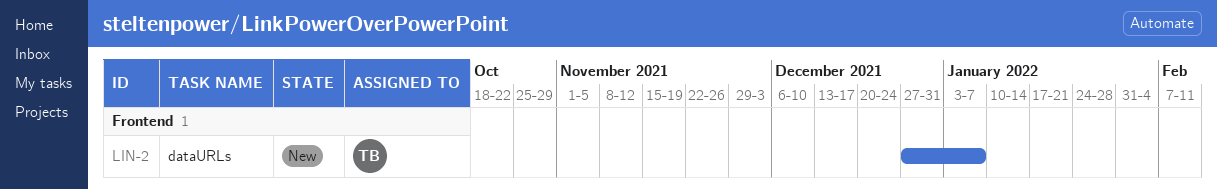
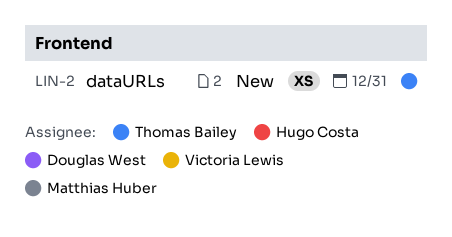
LIN-2, due: Jan 7 -> Dec 31

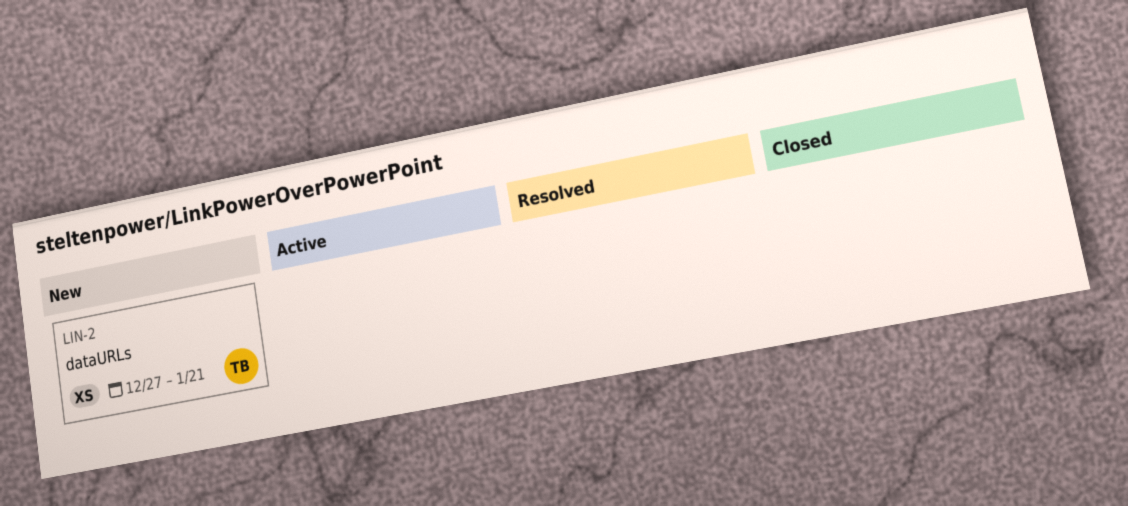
LIN-2, due: Dec 31 -> Jan 21

